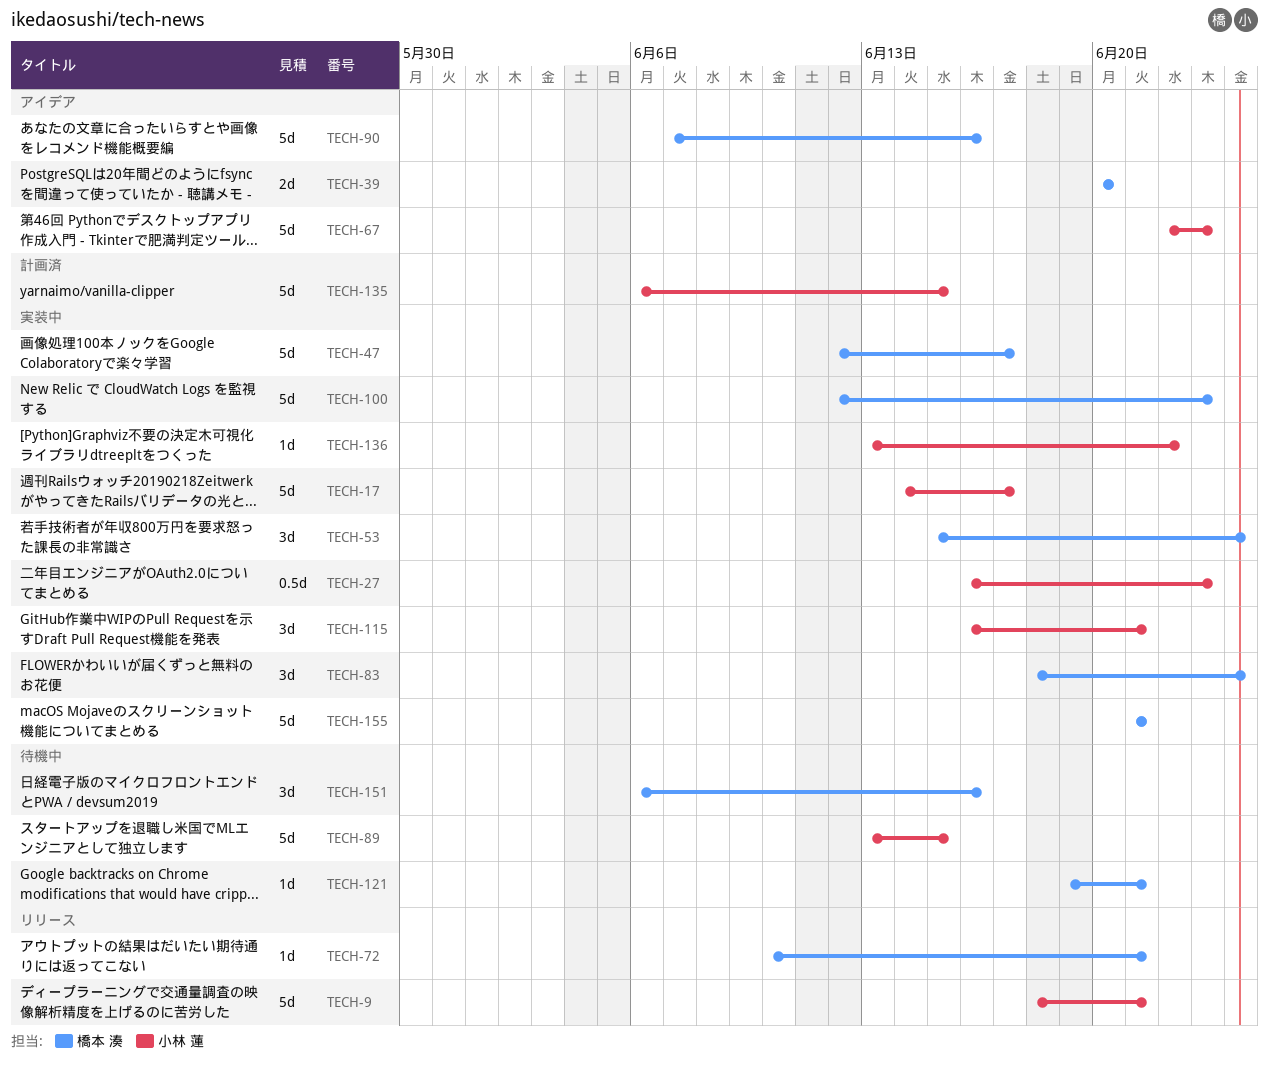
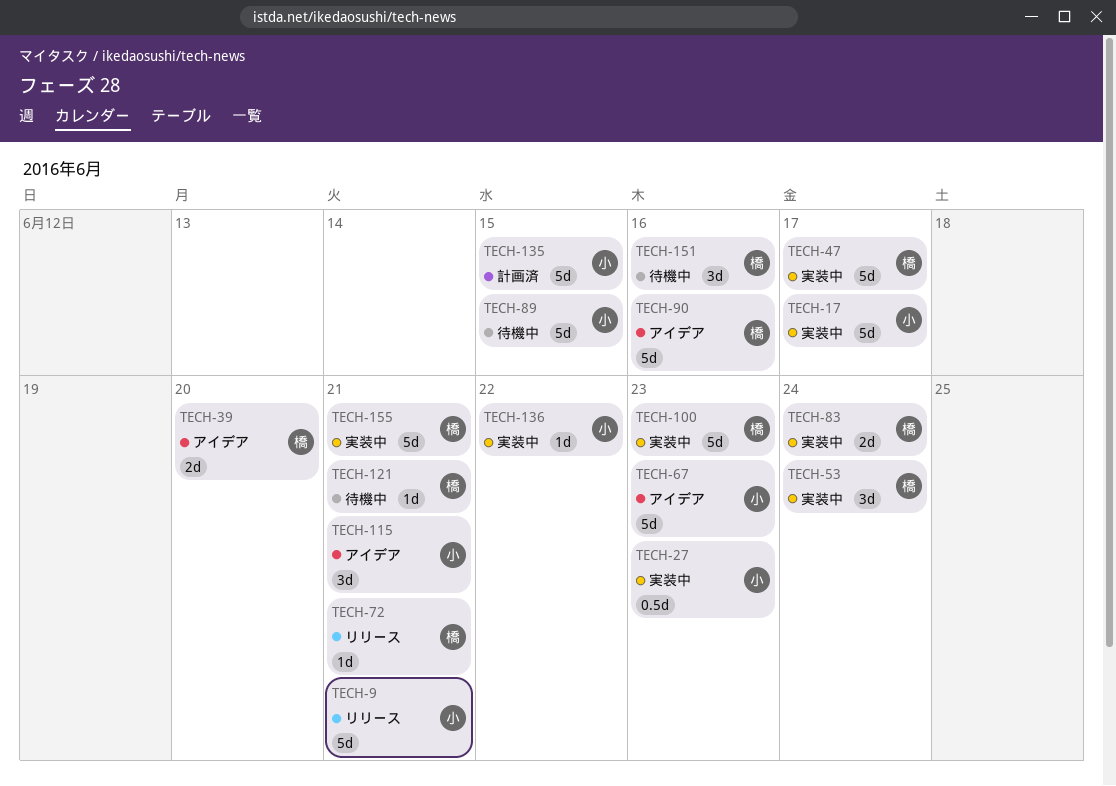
TECH-83, estimate: 3d -> 2d
TECH-115, status: 実装中 -> アイデア

